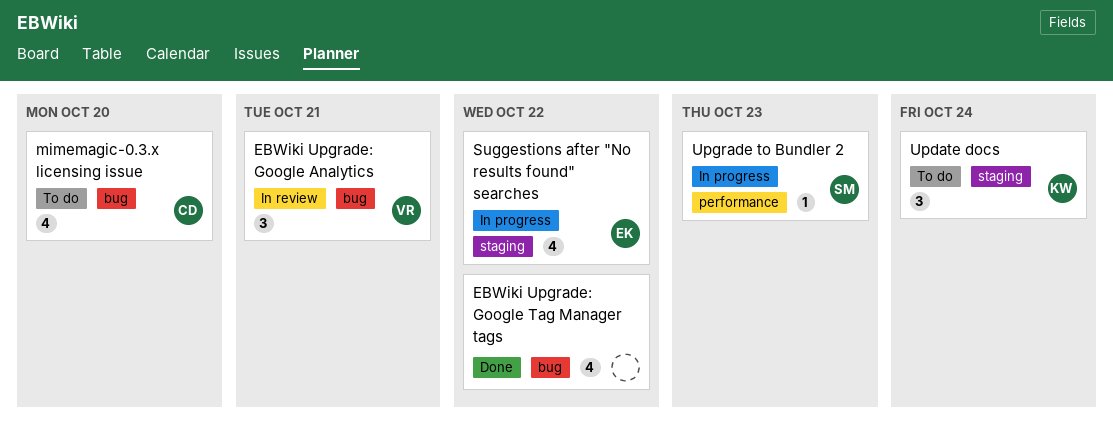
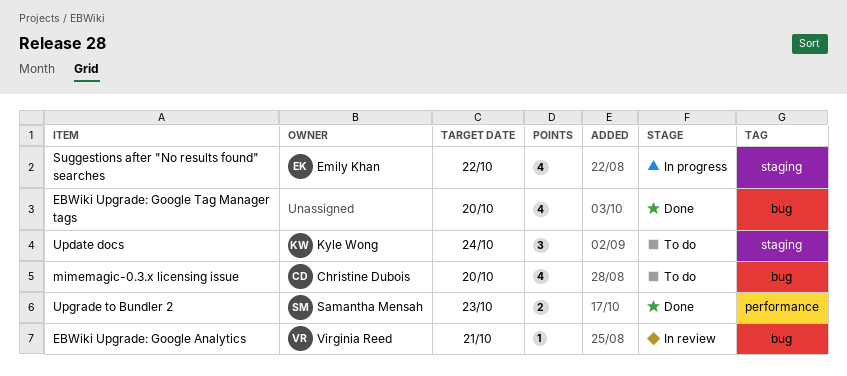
EBWiki Upgrade: Google Analytics, estimate: 3 -> 1
EBWiki Upgrade: Google Tag Manager tags, due: Oct 22 -> Oct 20
Upgrade to Bundler 2, status: In progress -> Done
Upgrade to Bundler 2, estimate: 1 -> 2

